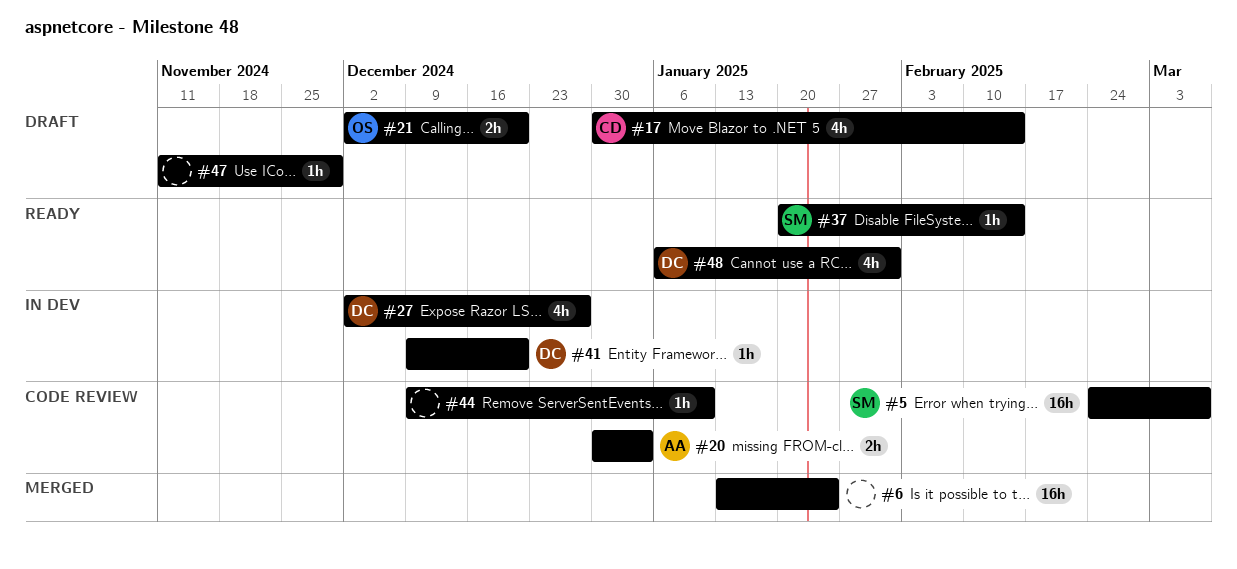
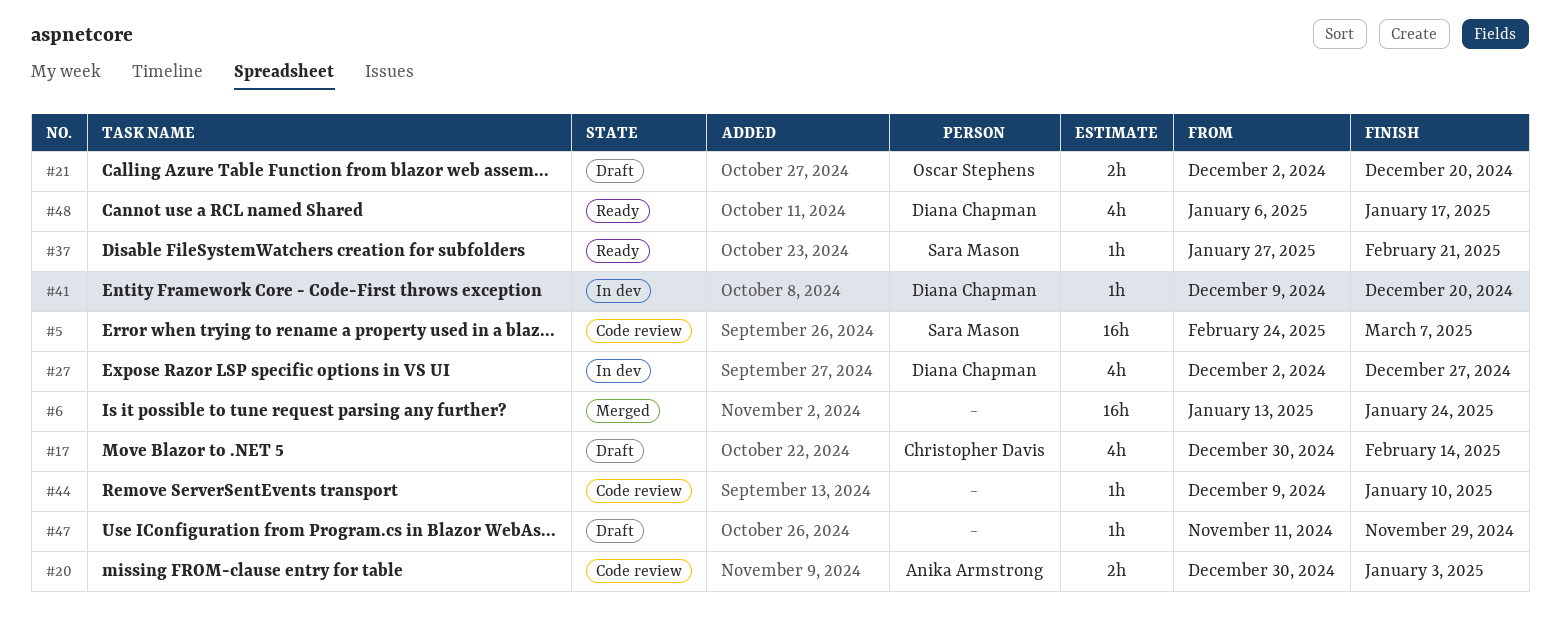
#37, start: Jan 20 -> Jan 27
#37, due: Feb 14 -> Feb 21
#48, due: Jan 31 -> Jan 17

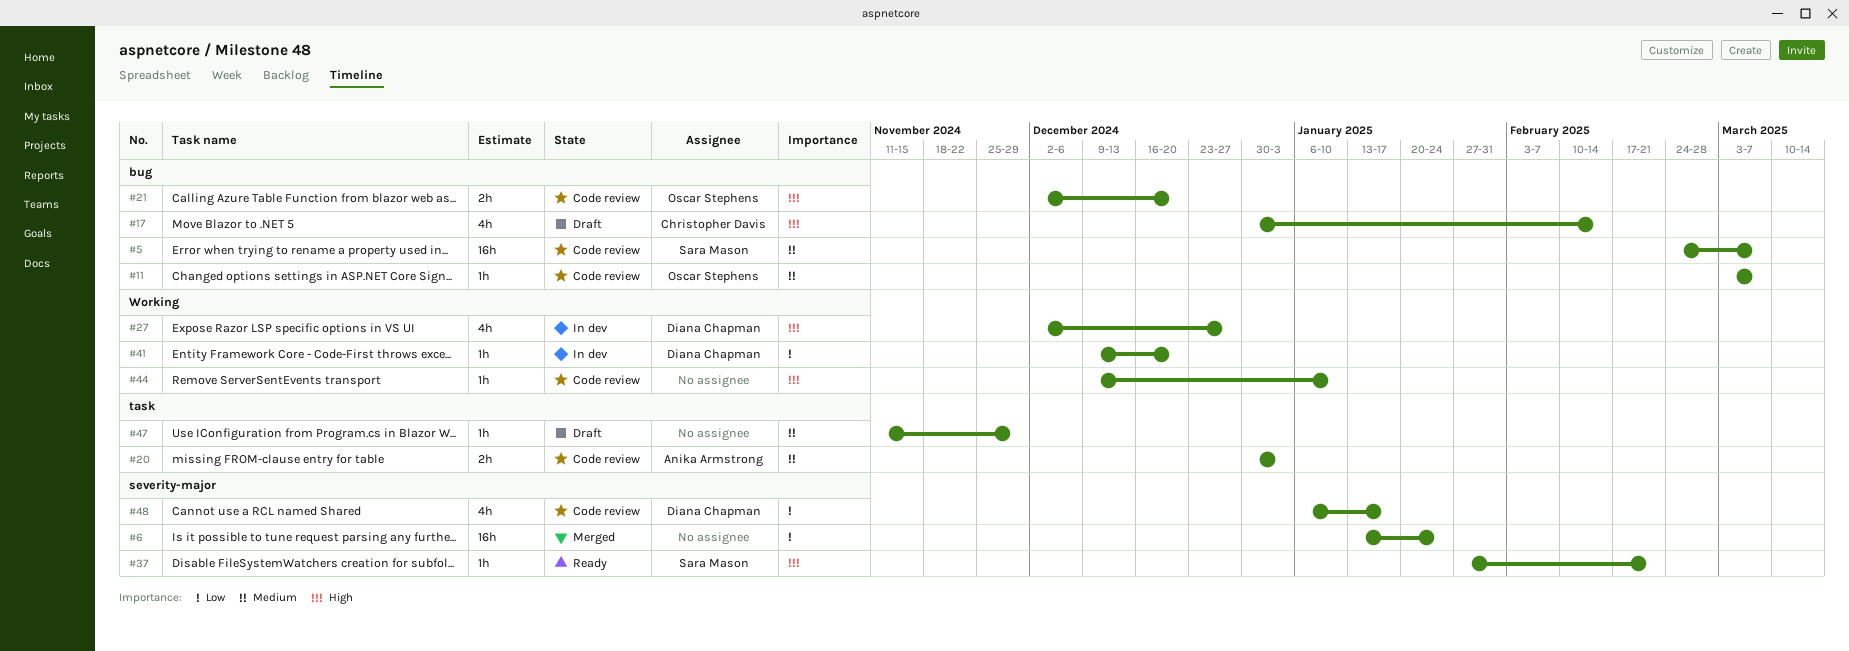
#11: none -> present
#21, status: Draft -> Code review
#48, status: Ready -> Code review

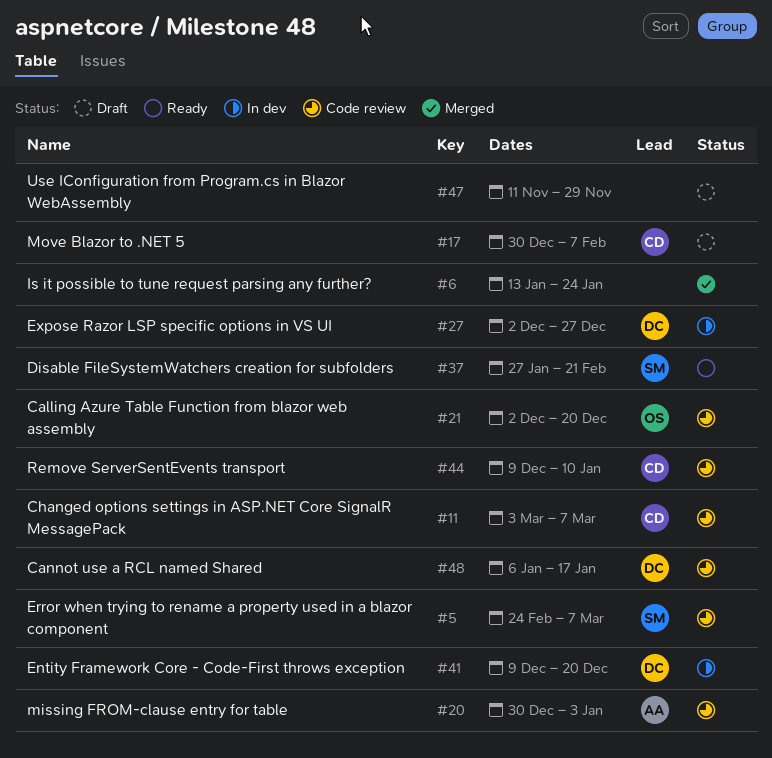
#11, owner: Oscar Stephens -> Christopher Davis
#17, due: Feb 14 -> Feb 7
#44, owner: none -> Christopher Davis

